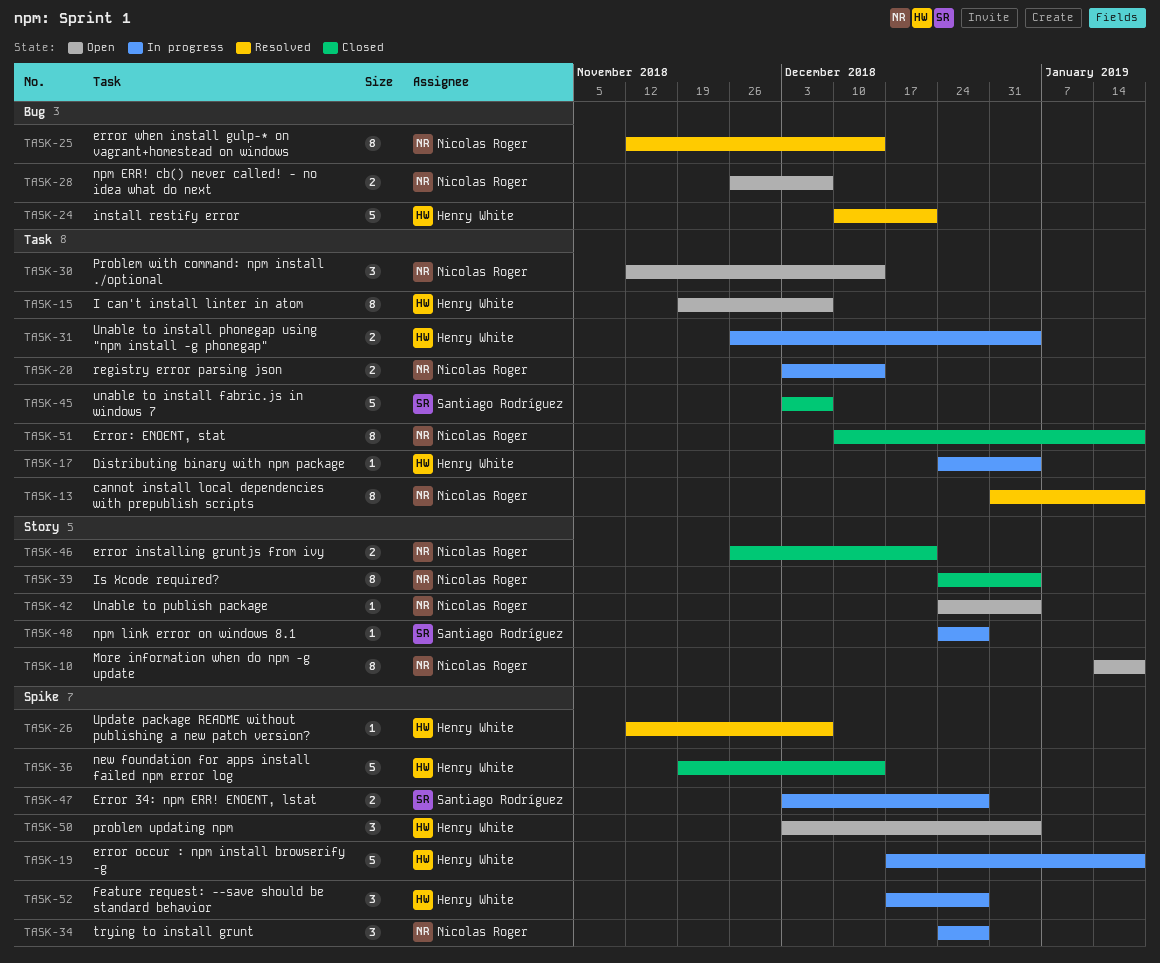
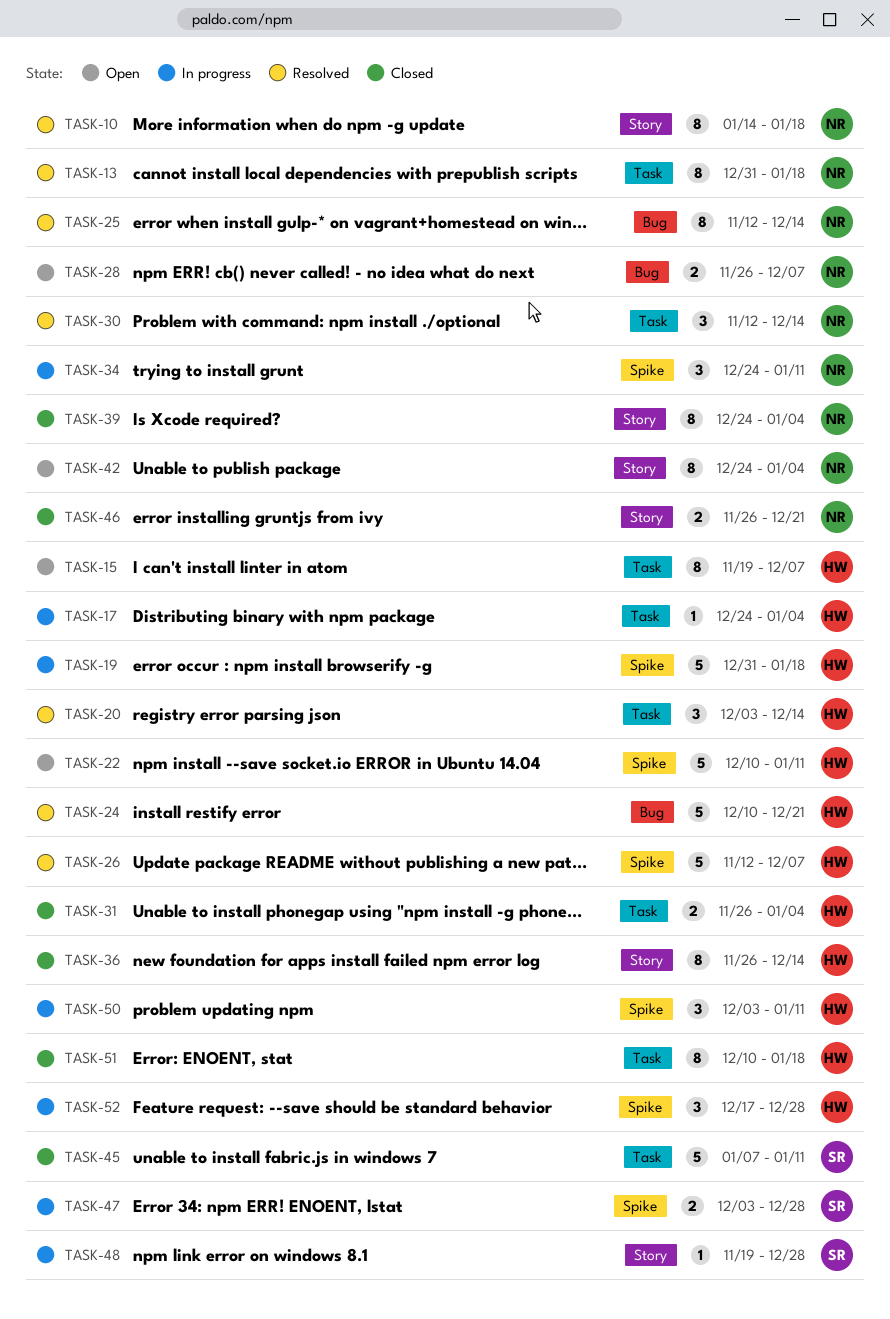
TASK-10, status: Open -> Resolved
TASK-19, start: Dec 17 -> Dec 31
TASK-20, status: In progress -> Resolved
TASK-20, owner: Nicolas Roger -> Henry White
TASK-20, estimate: 2 -> 3
TASK-22: none -> present
TASK-26, estimate: 1 -> 5
TASK-30, status: Open -> Resolved
TASK-31, status: In progress -> Closed
TASK-34, due: Dec 28 -> Jan 11
TASK-36, label: Spike -> Story
TASK-36, estimate: 5 -> 8
TASK-36, start: Nov 19 -> Nov 26
TASK-42, estimate: 1 -> 8
TASK-45, start: Dec 3 -> Jan 7
TASK-45, due: Dec 7 -> Jan 11
TASK-48, start: Dec 24 -> Nov 19
TASK-50, status: Open -> In progress
TASK-50, due: Jan 4 -> Jan 11
TASK-51, owner: Nicolas Roger -> Henry White

